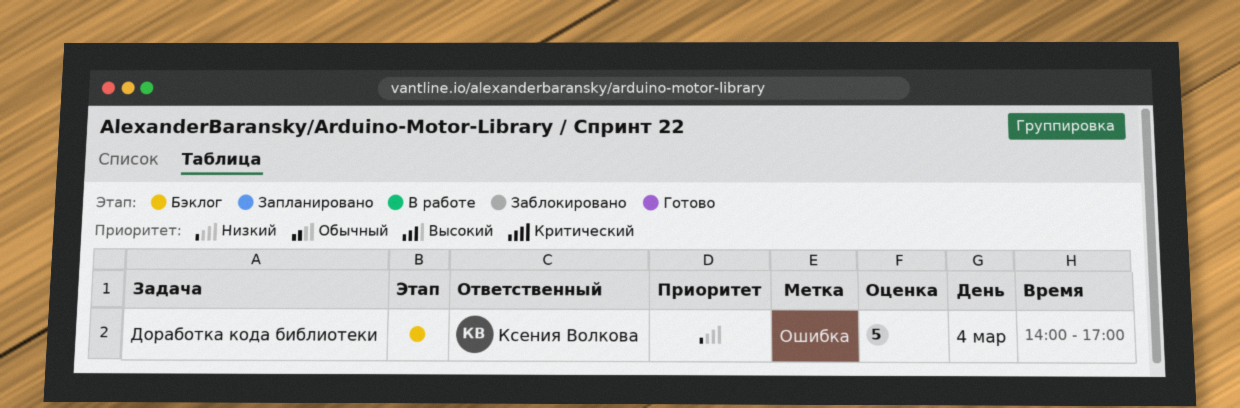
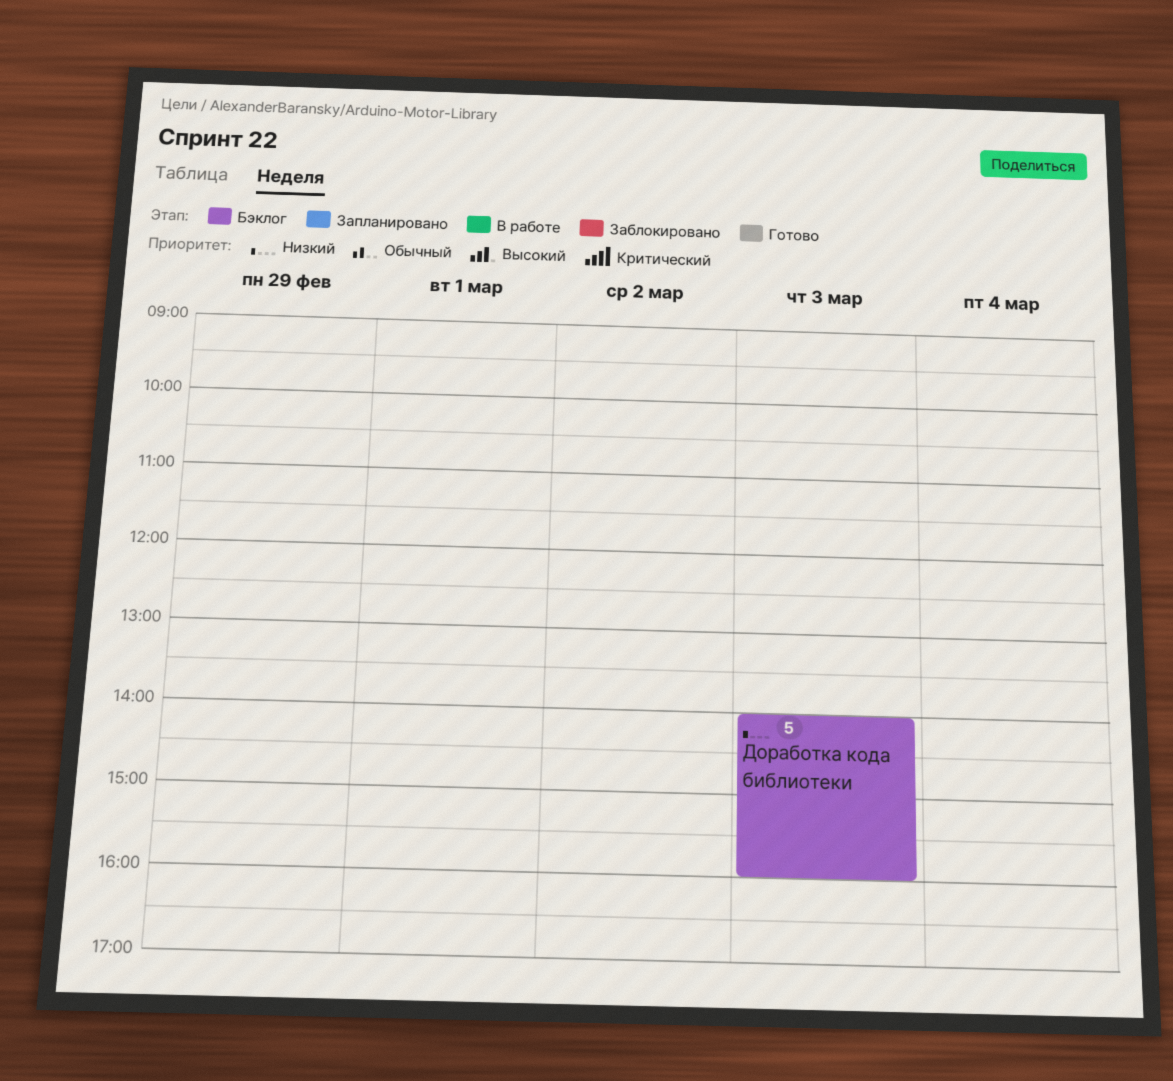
Доработка кода библиотеки, day: Mar 4 -> Mar 3
Доработка кода библиотеки, ends: 17:00 -> 16:00

